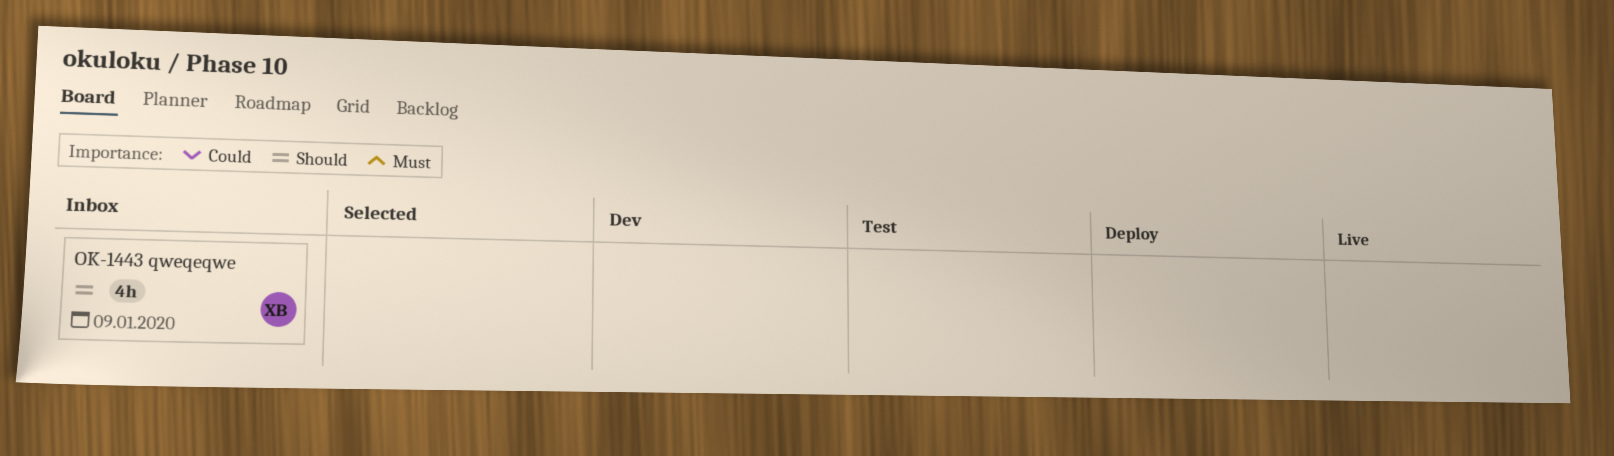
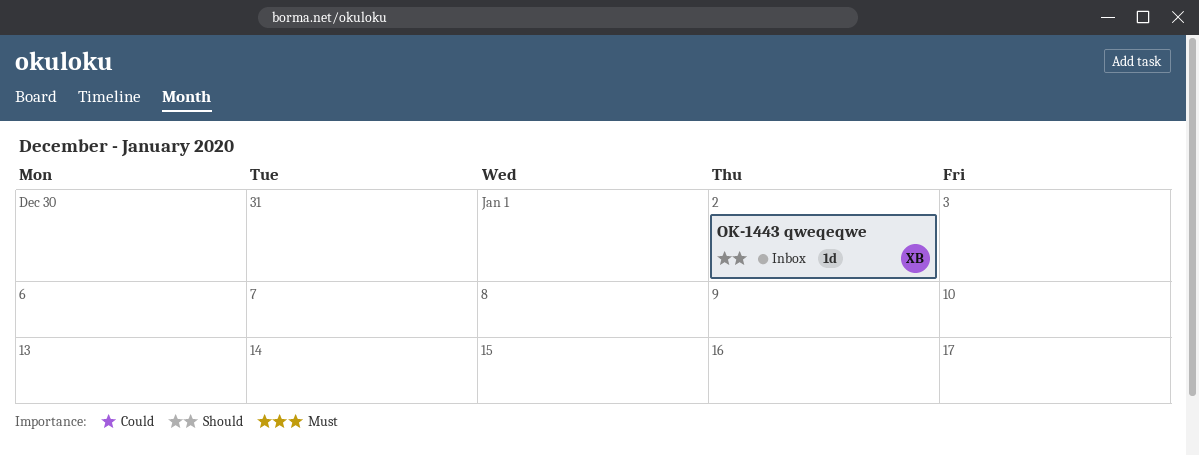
OK-1443, estimate: 4h -> 1d
OK-1443, due: Jan 9 -> Jan 2

